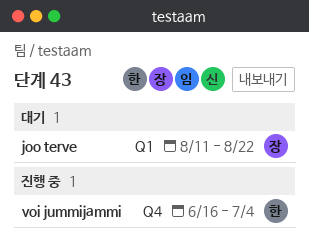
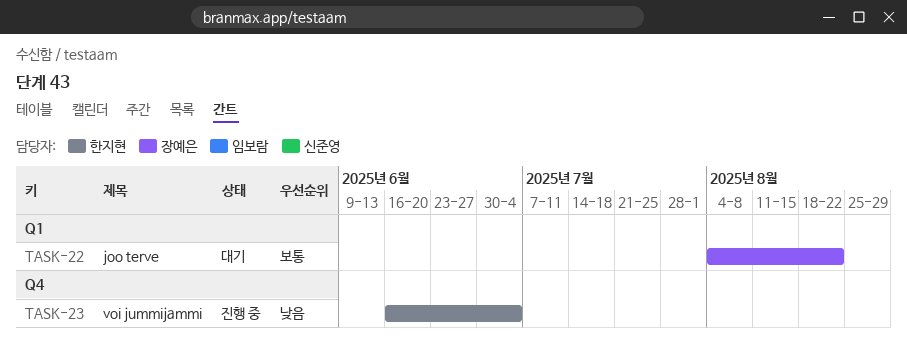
joo terve, start: Aug 11 -> Aug 4

